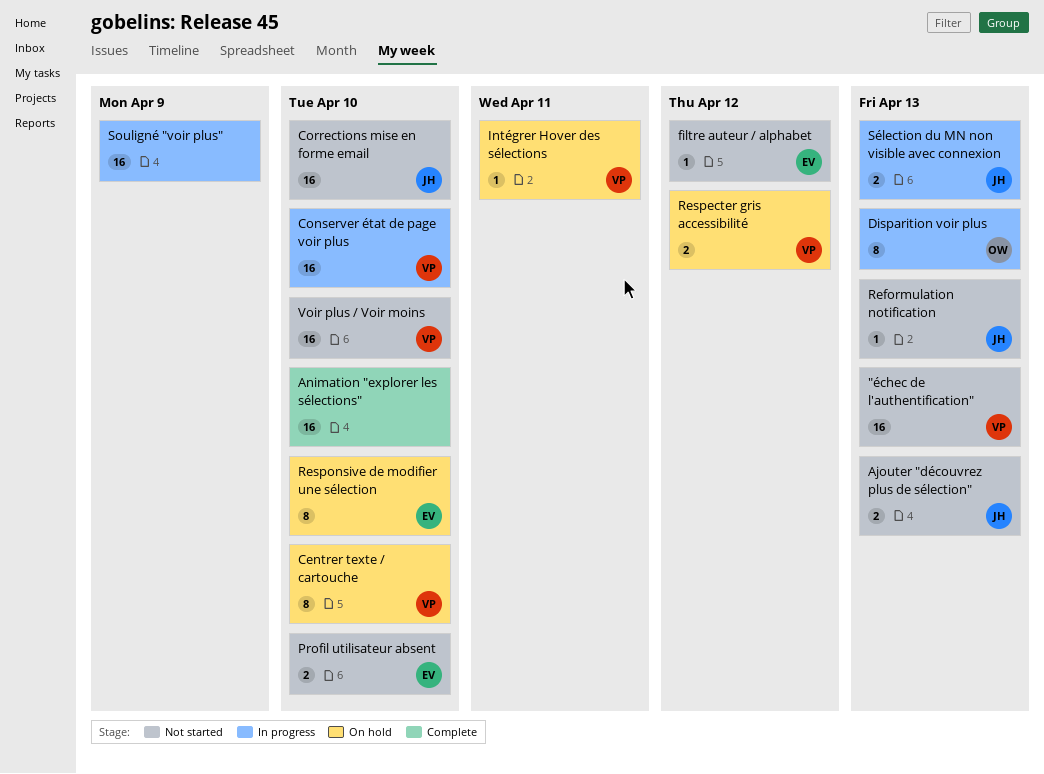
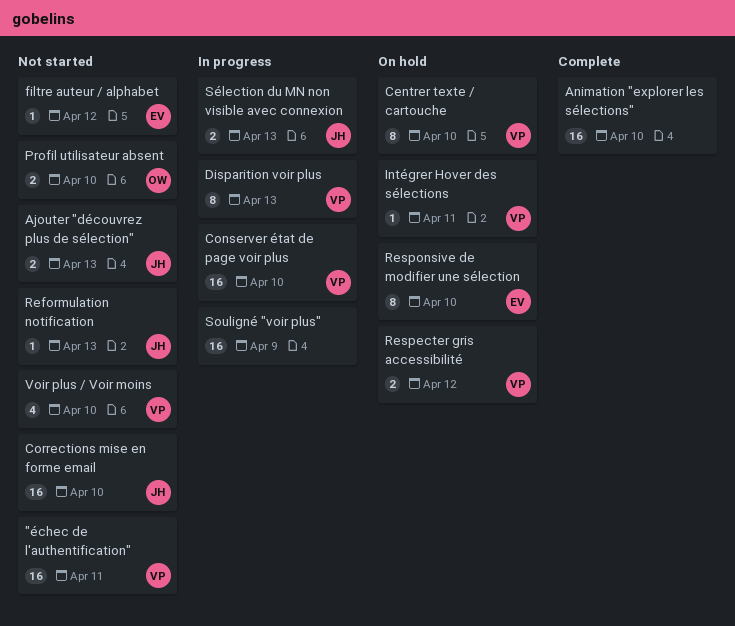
"échec de l'authentification", due: Apr 13 -> Apr 11
Disparition voir plus, owner: OW -> VP
Profil utilisateur absent, owner: EV -> OW
Voir plus / Voir moins, estimate: 16 -> 4

